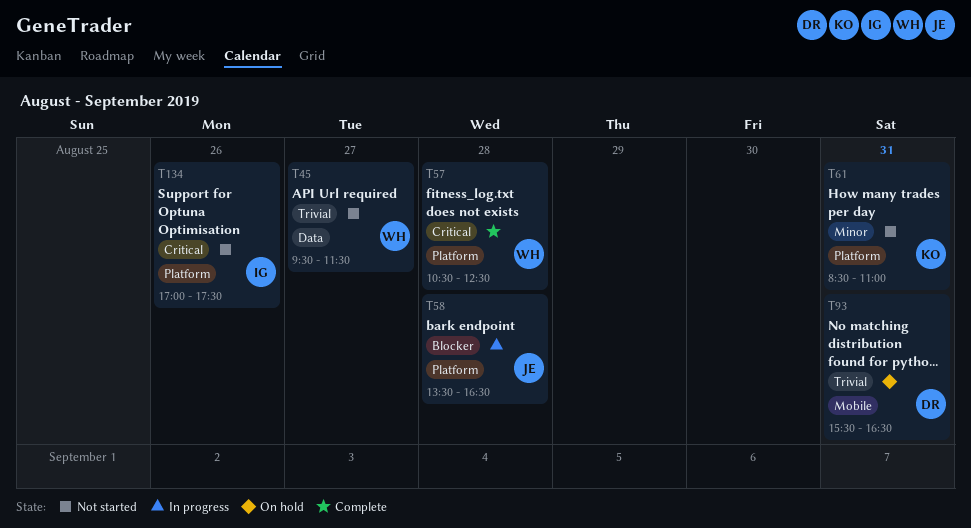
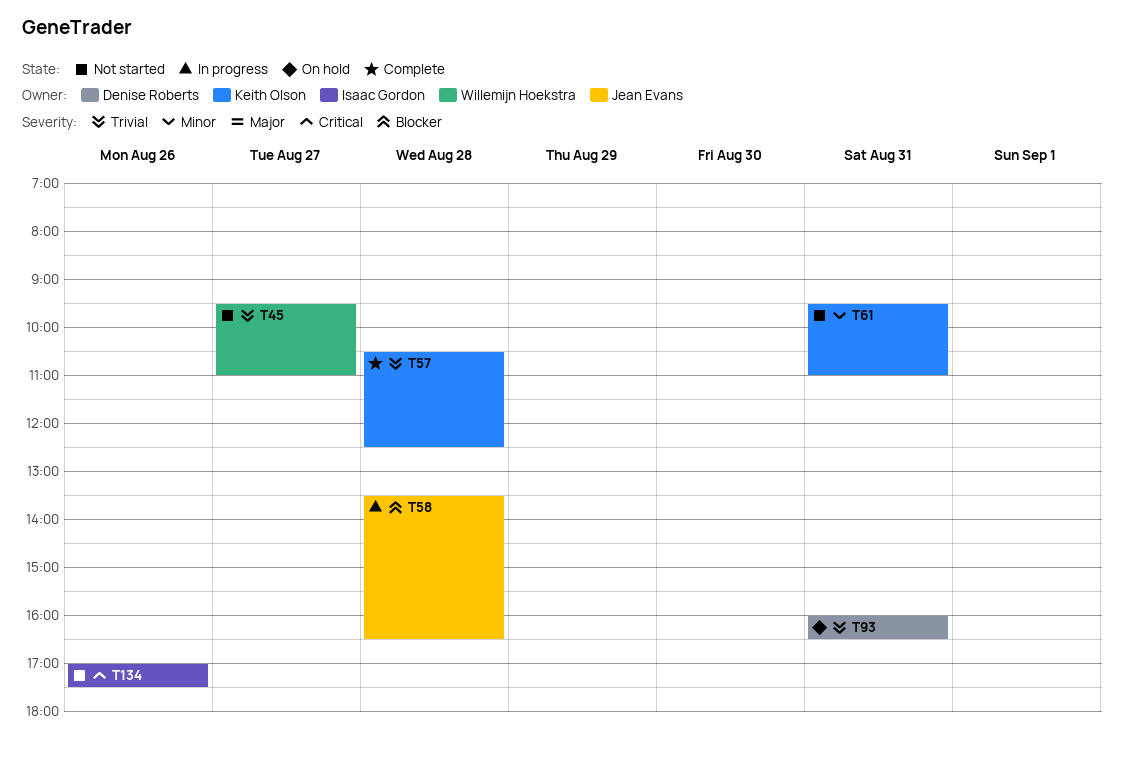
T45, ends: 11:30 -> 11:00
T57, owner: Willemijn Hoekstra -> Keith Olson
T57, priority: Critical -> Trivial
T61, begins: 08:30 -> 09:30
T93, begins: 15:30 -> 16:00

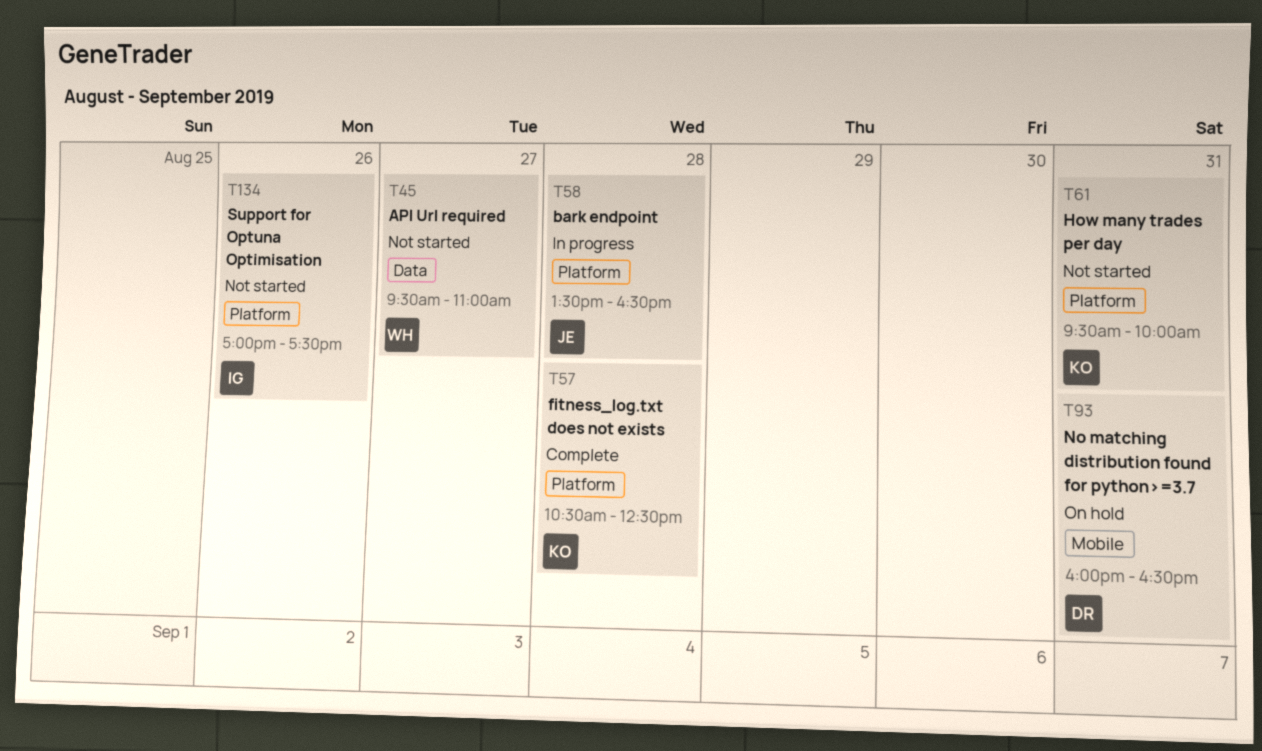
T61, ends: 11:00 -> 10:00

